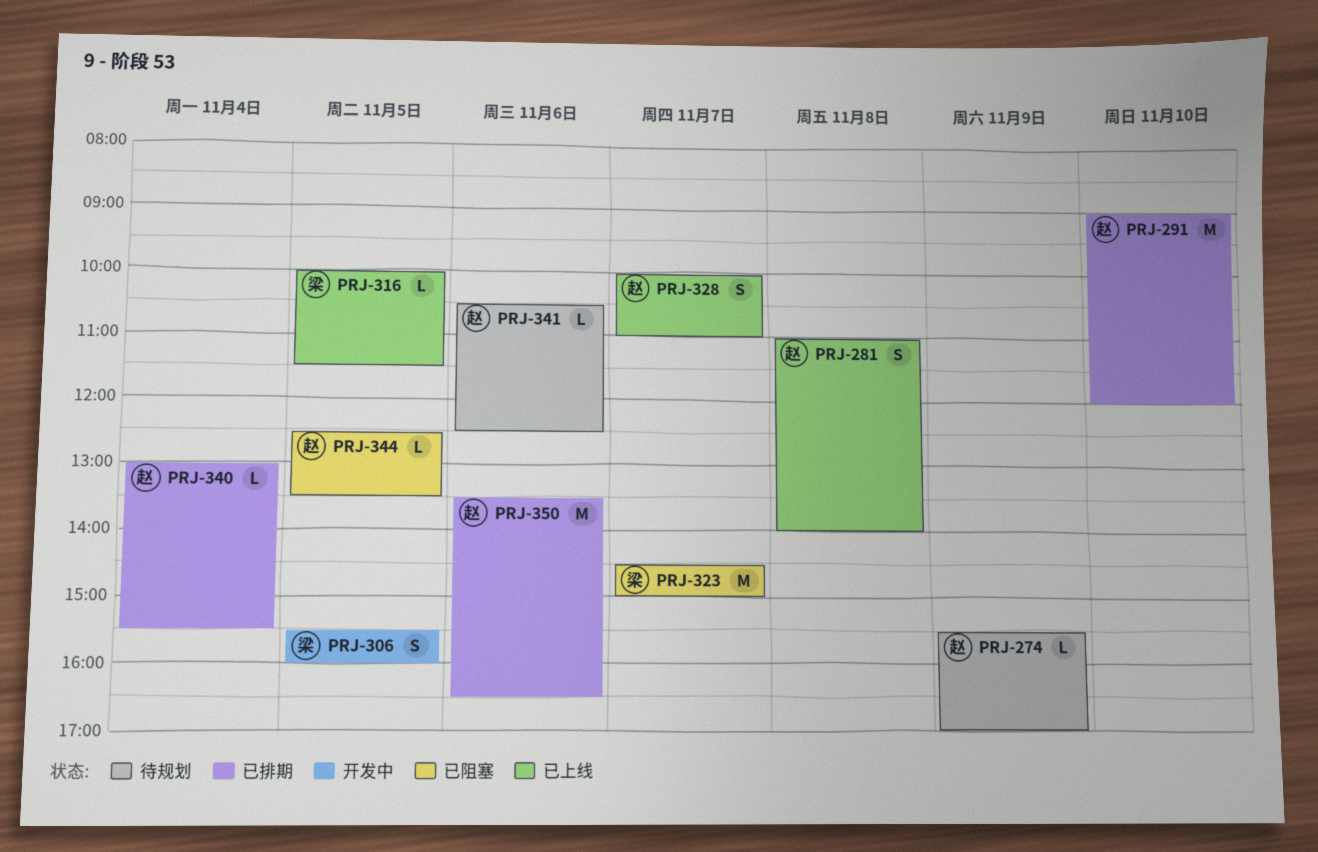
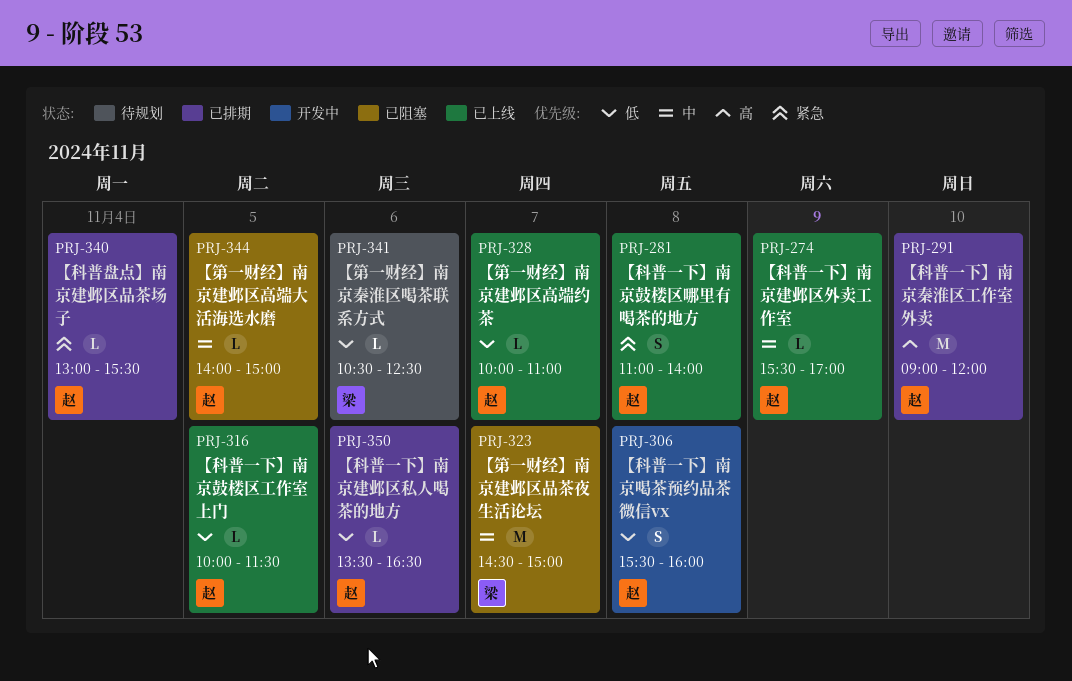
PRJ-274, status: 待规划 -> 已上线
PRJ-306, owner: 梁 -> 赵
PRJ-306, day: Nov 5 -> Nov 8
PRJ-316, owner: 梁 -> 赵
PRJ-328, estimate: S -> L
PRJ-341, owner: 赵 -> 梁
PRJ-344, begins: 12:30 -> 14:00
PRJ-344, ends: 13:30 -> 15:00
PRJ-350, estimate: M -> L

